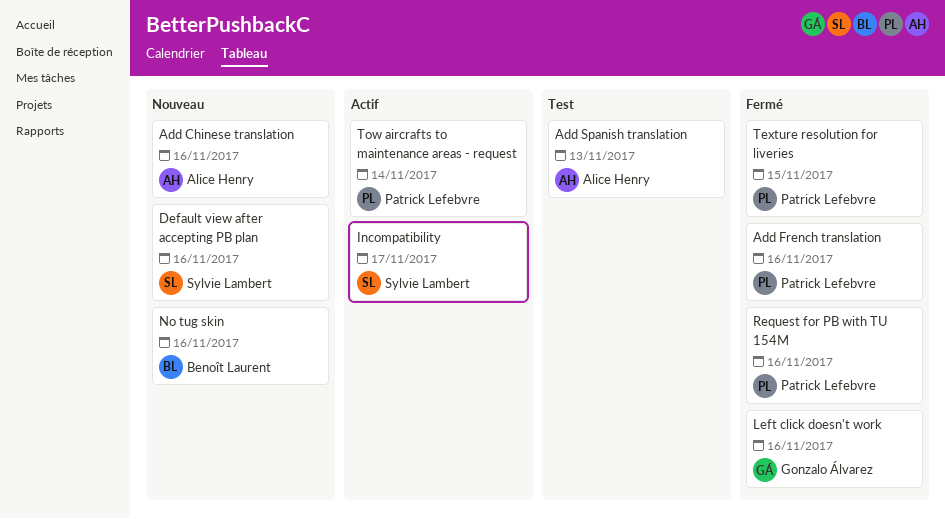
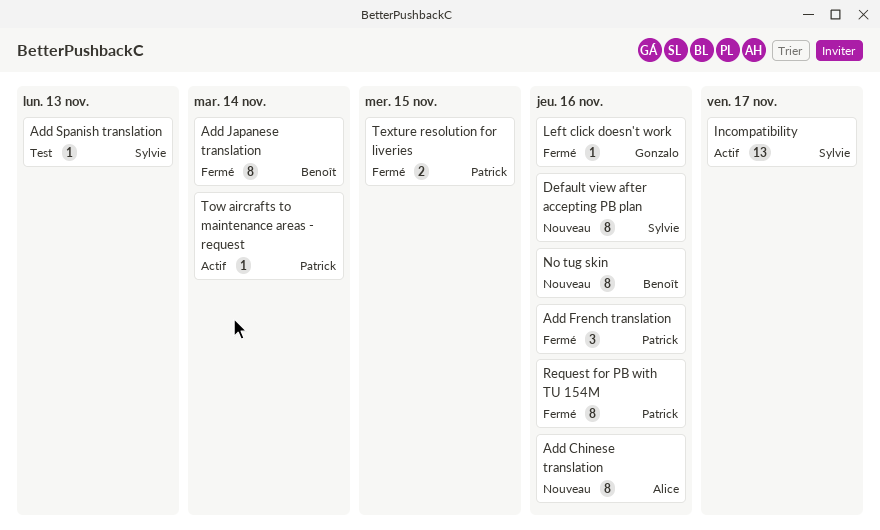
Add Japanese translation: none -> present
Add Spanish translation, owner: Alice Henry -> Sylvie Lambert

